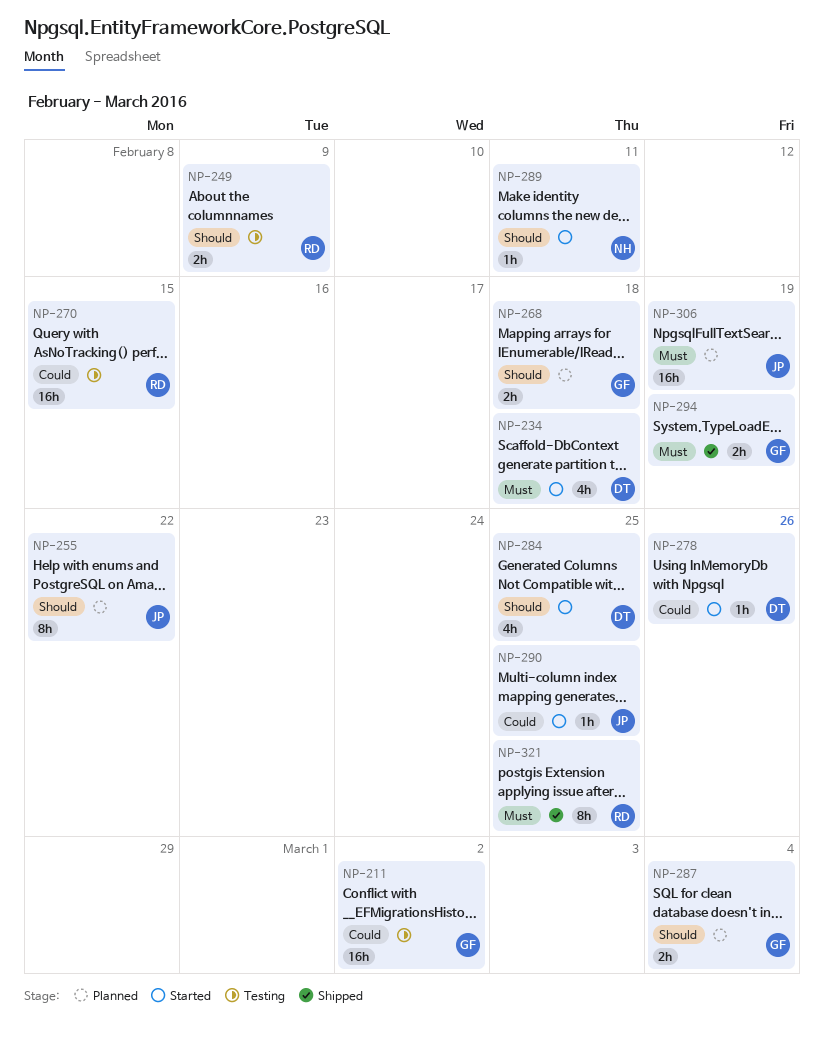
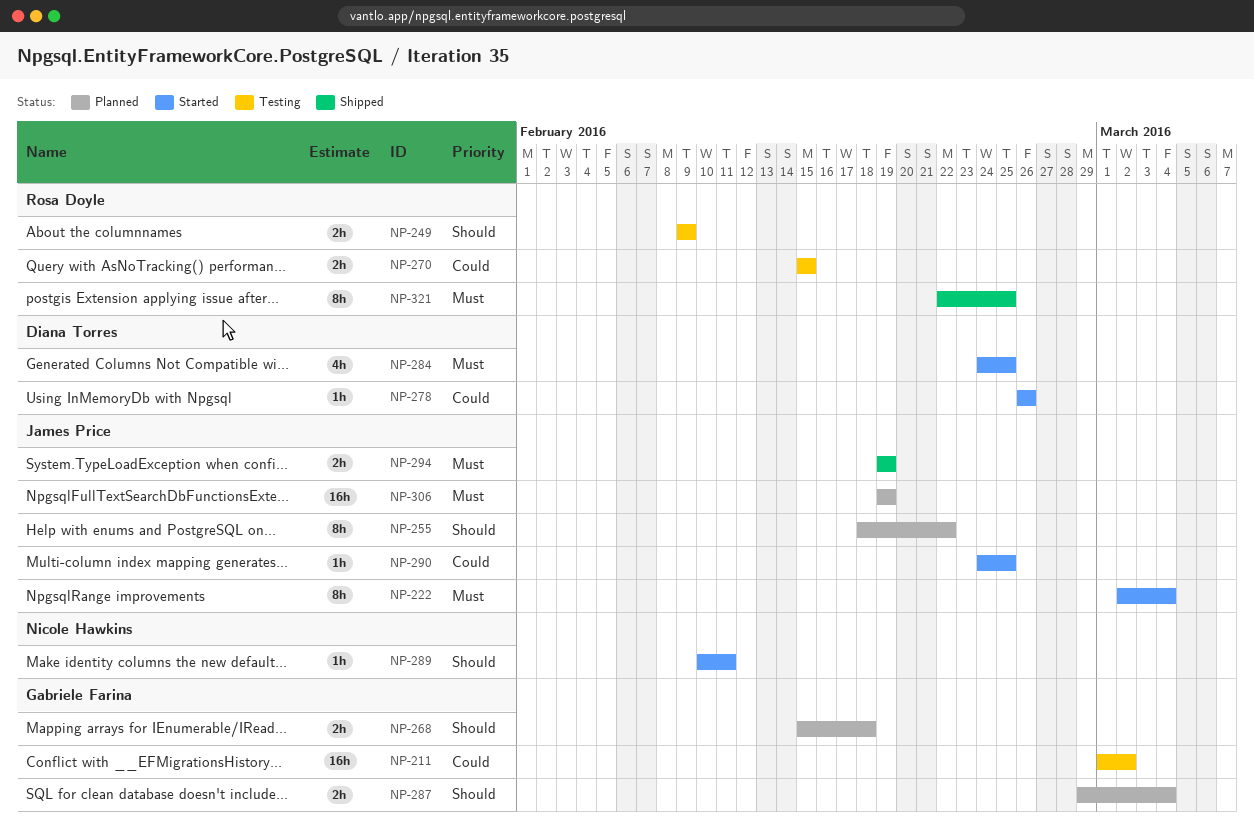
NP-222: none -> present
NP-234: present -> none
NP-270, estimate: 16h -> 2h
NP-284, priority: Should -> Must
NP-294, owner: Gabriele Farina -> James Price

